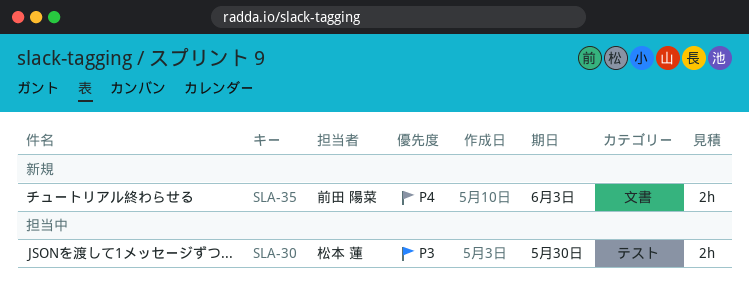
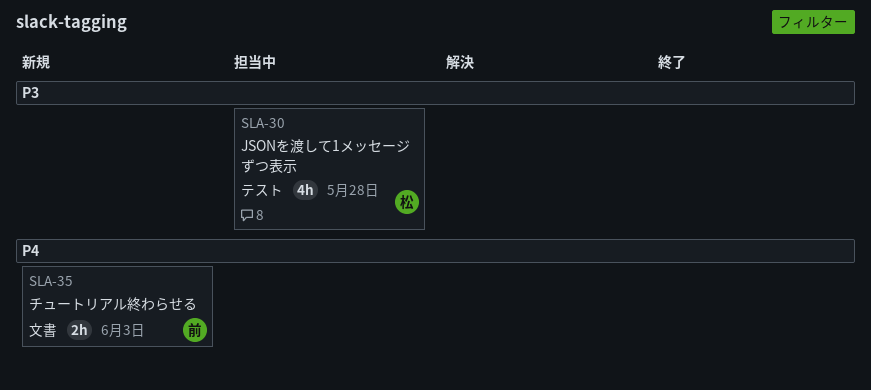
SLA-30, estimate: 2h -> 4h
SLA-30, due: May 30 -> May 28

